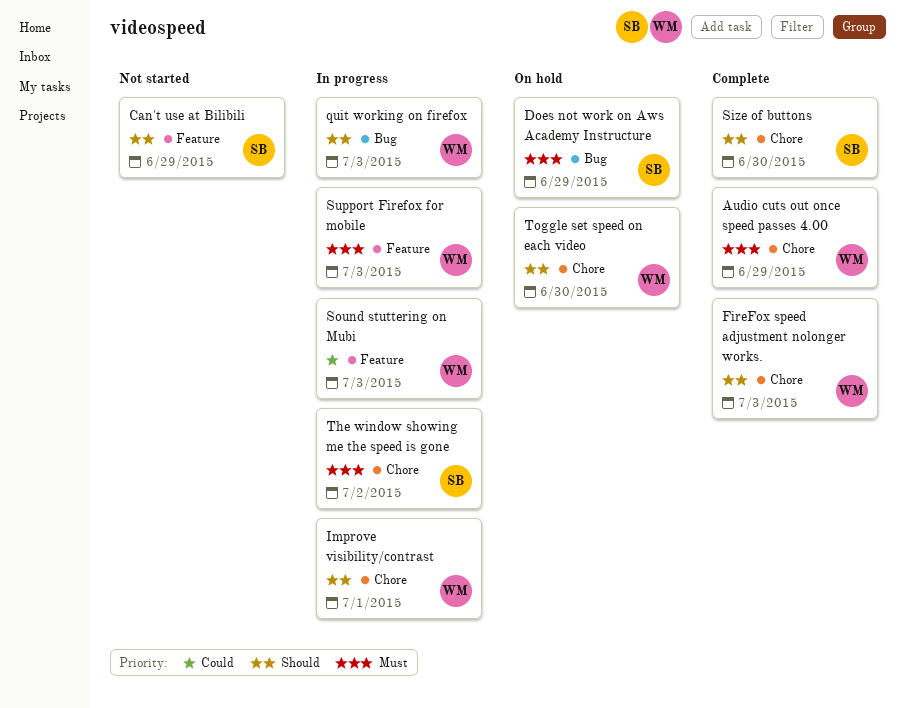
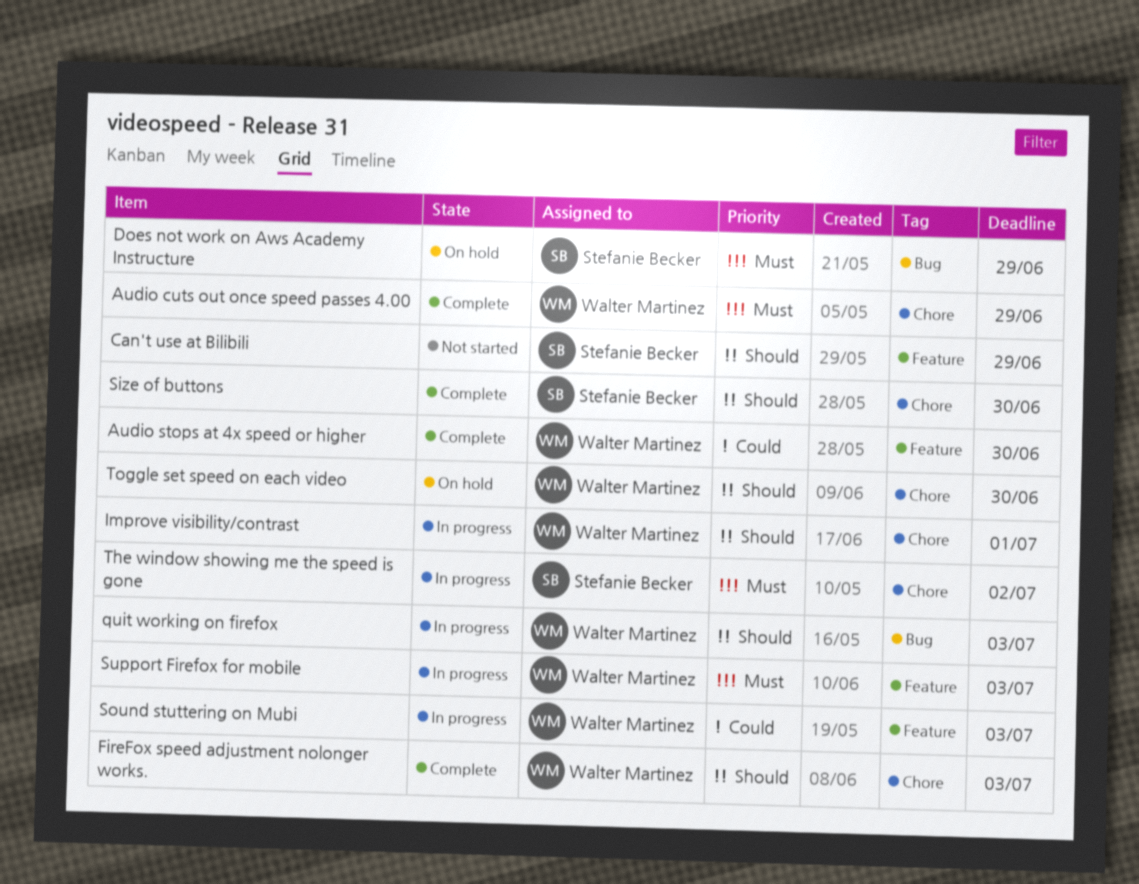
Audio stops at 4x speed or higher: none -> present

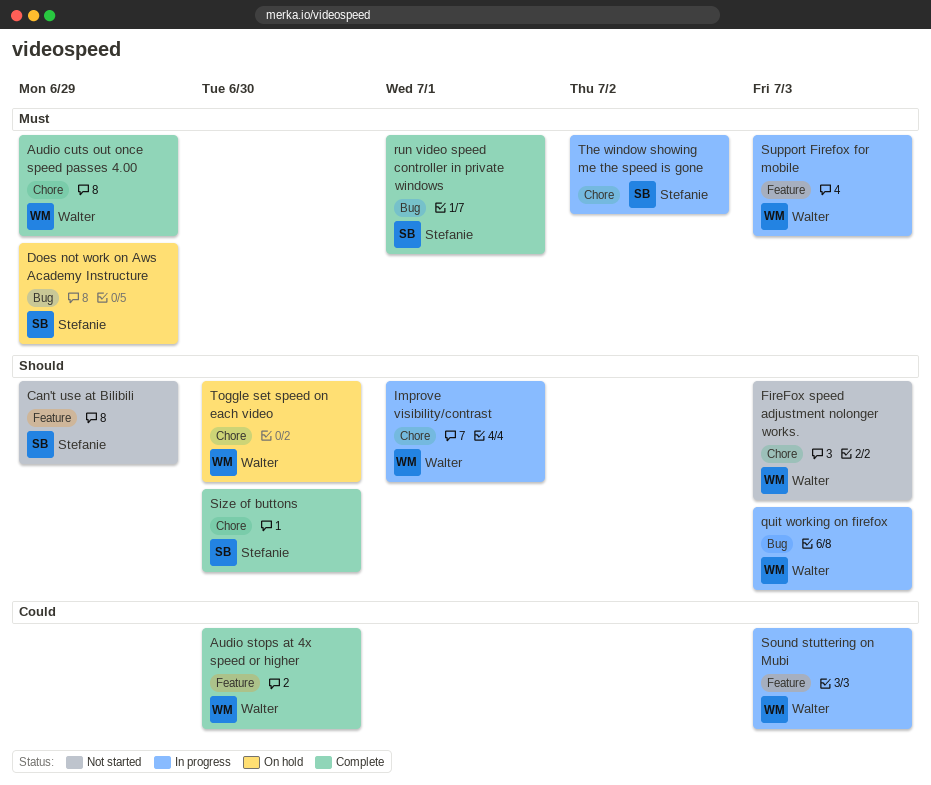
FireFox speed adjustment nolonger works., status: Complete -> Not started
run video speed controller in private windows: none -> present

